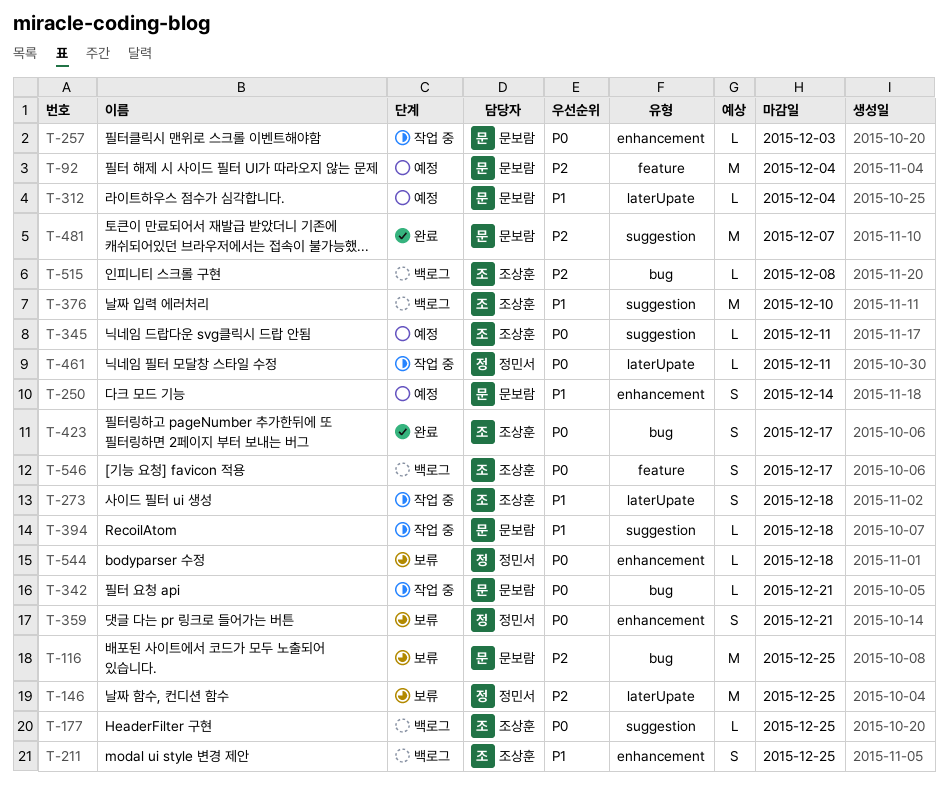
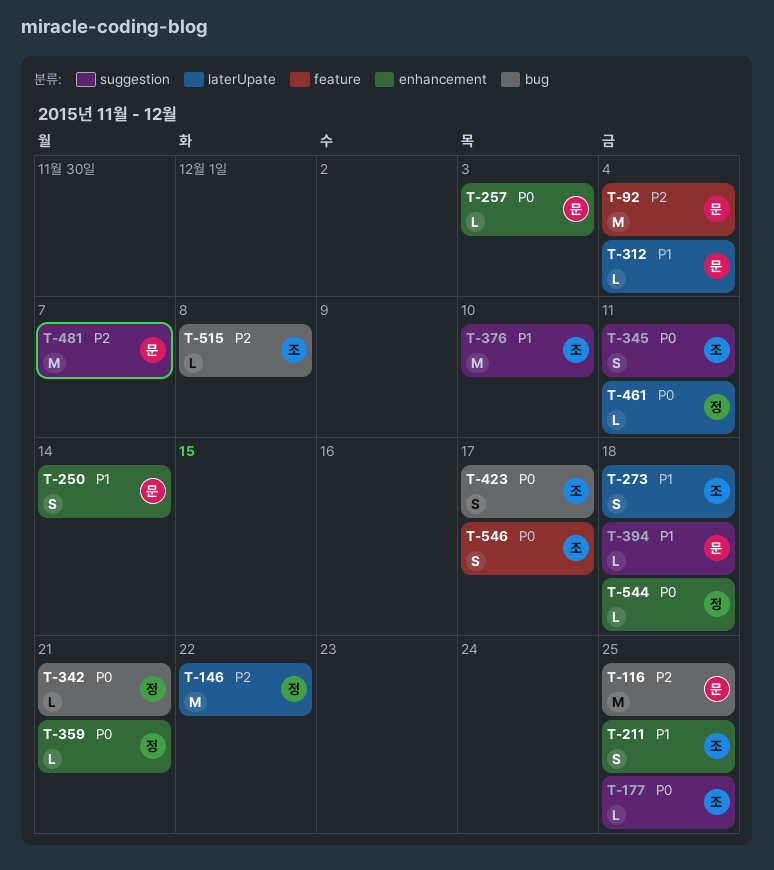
T-146, due: Dec 25 -> Dec 22
T-342, owner: 문보람 -> 정민서
T-345, estimate: L -> S
T-359, estimate: S -> L

